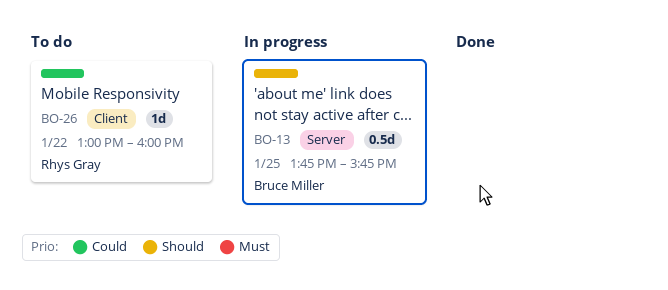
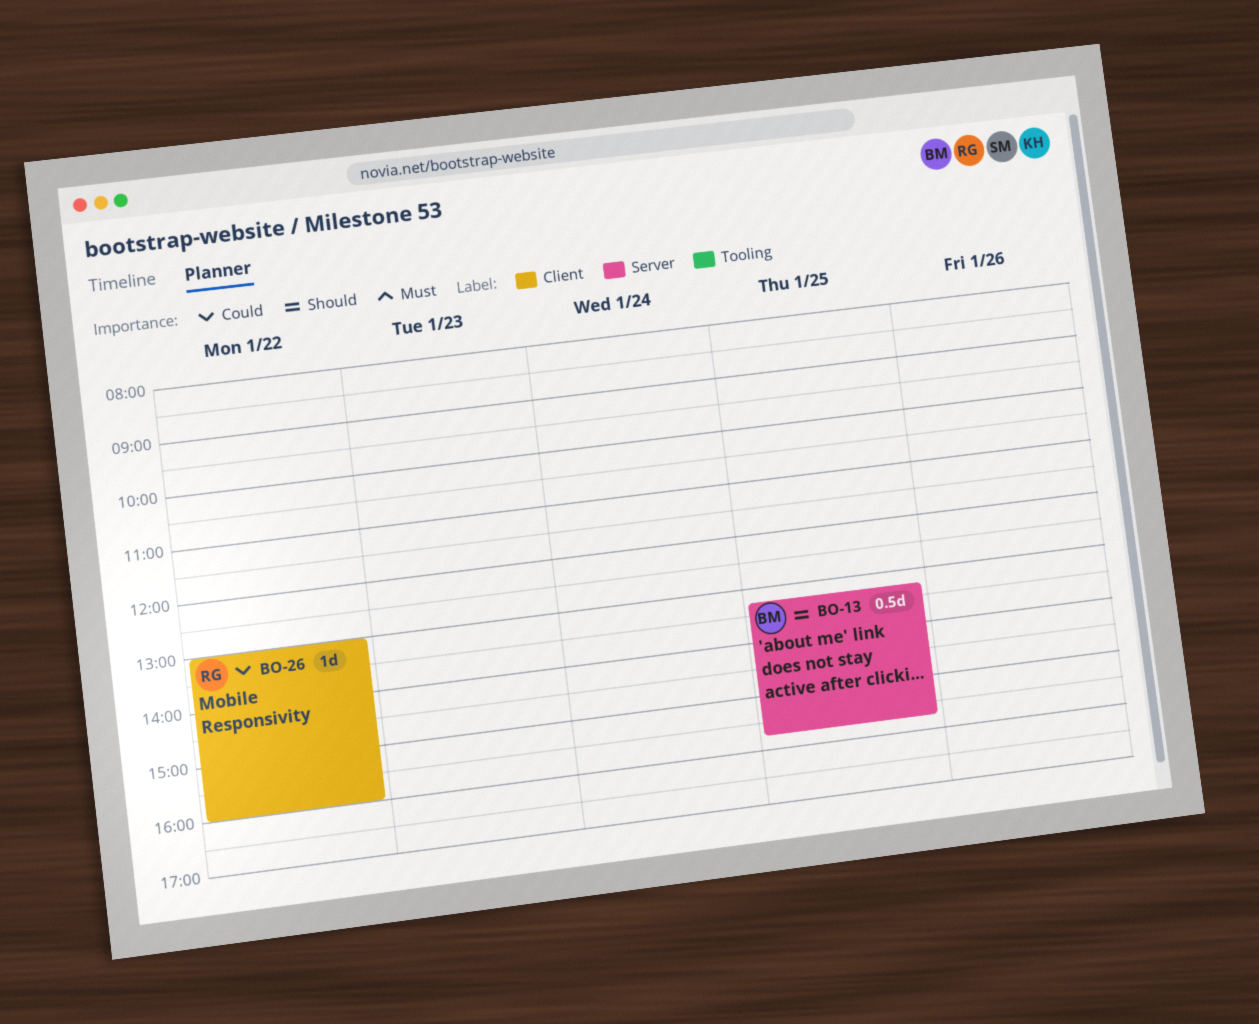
BO-13, begins: 13:45 -> 13:15

